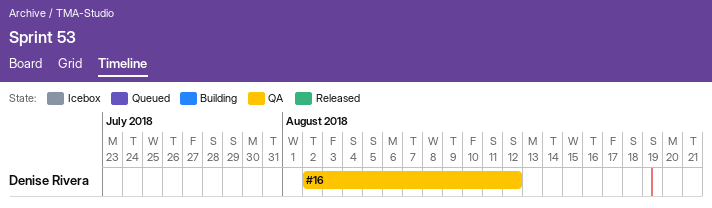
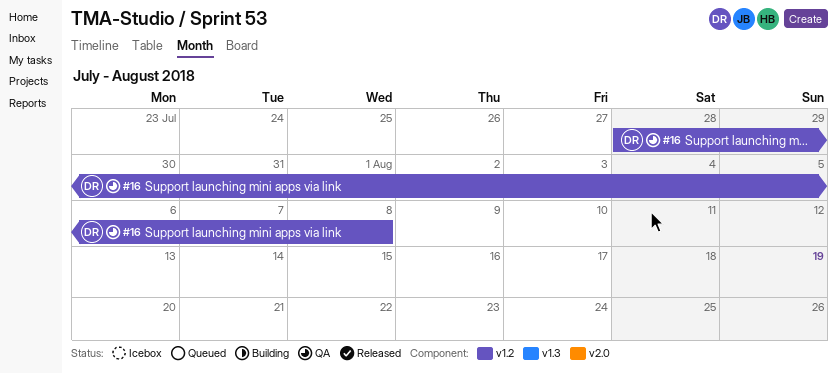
#16, start: Aug 2 -> Jul 28
#16, due: Aug 12 -> Aug 8

